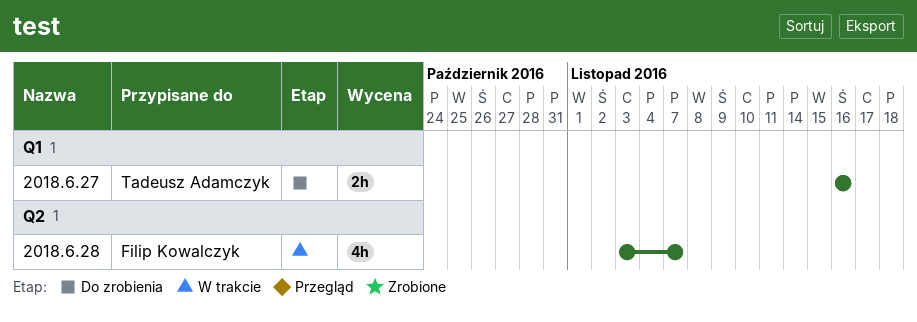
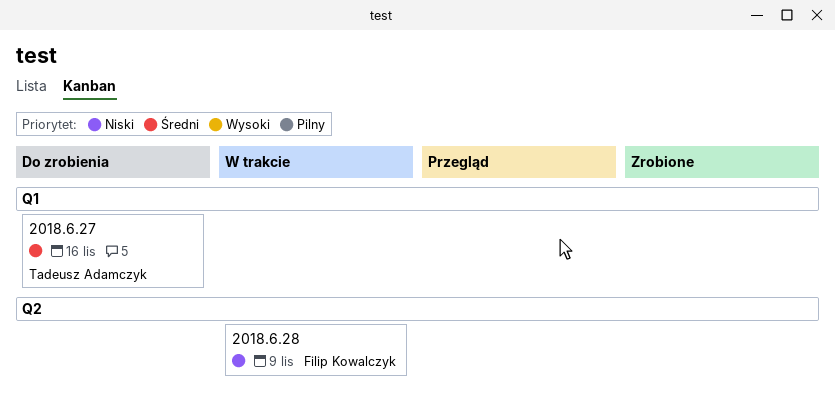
2018.6.28, due: Nov 7 -> Nov 9

